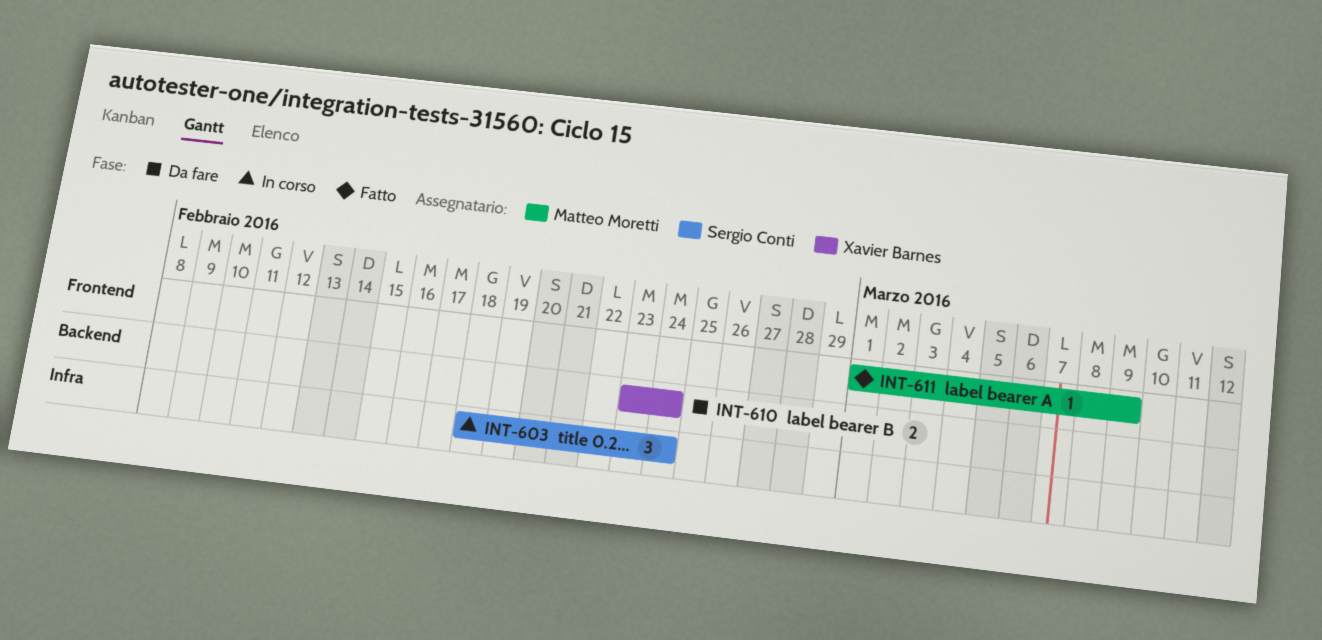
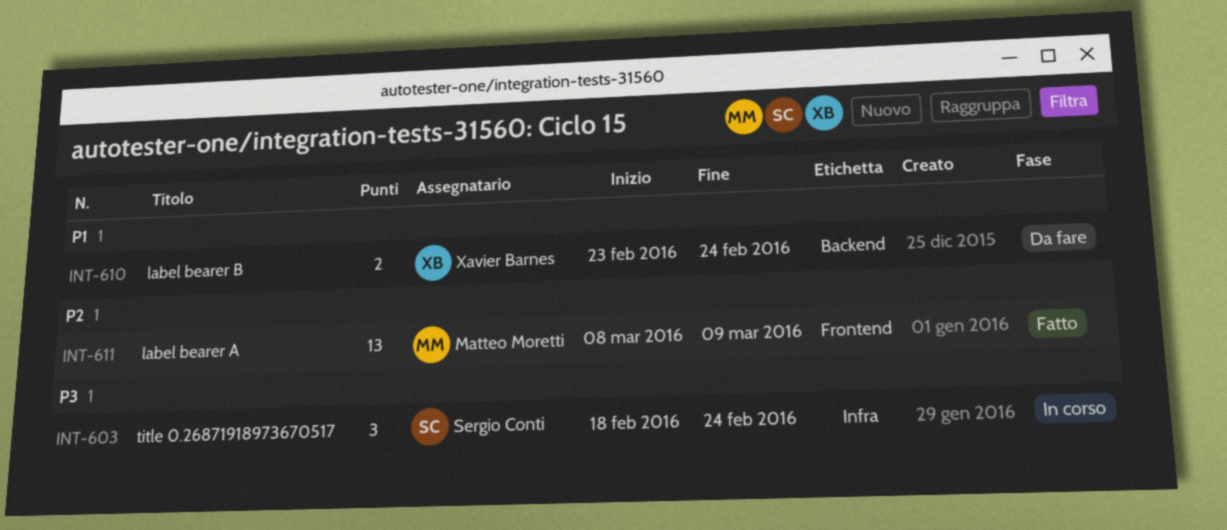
INT-611, estimate: 1 -> 13
INT-611, start: Mar 1 -> Mar 8

